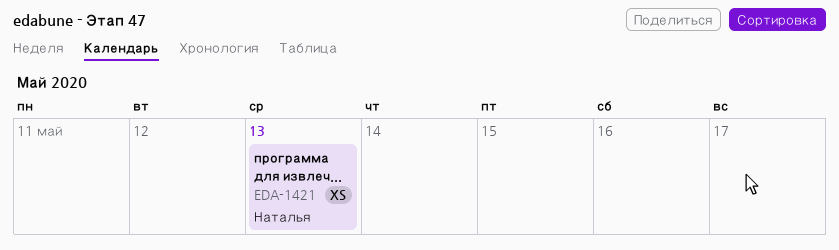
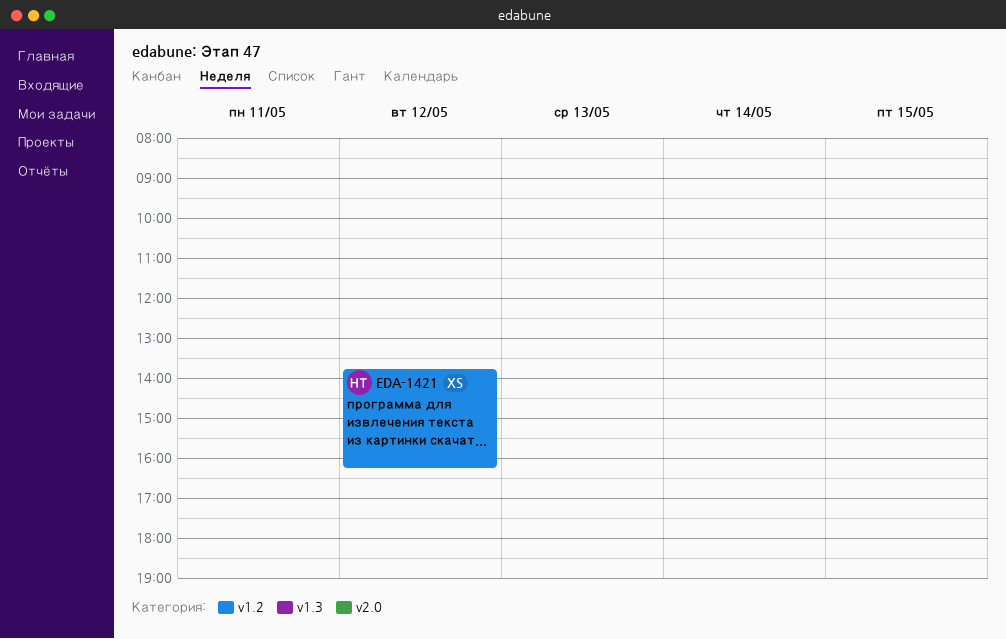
EDA-1421, day: May 13 -> May 12

